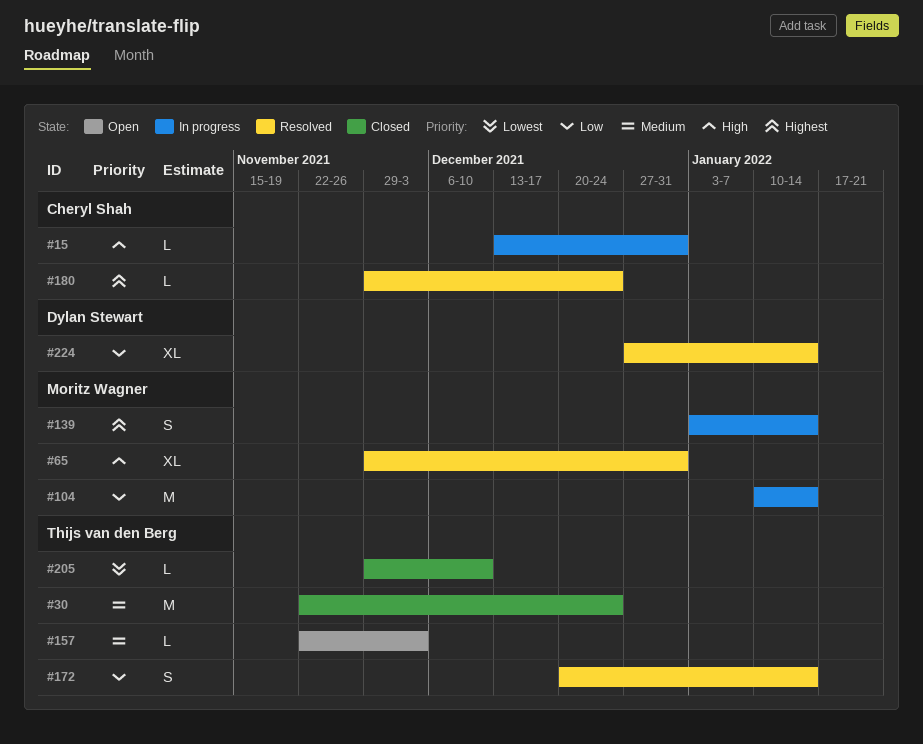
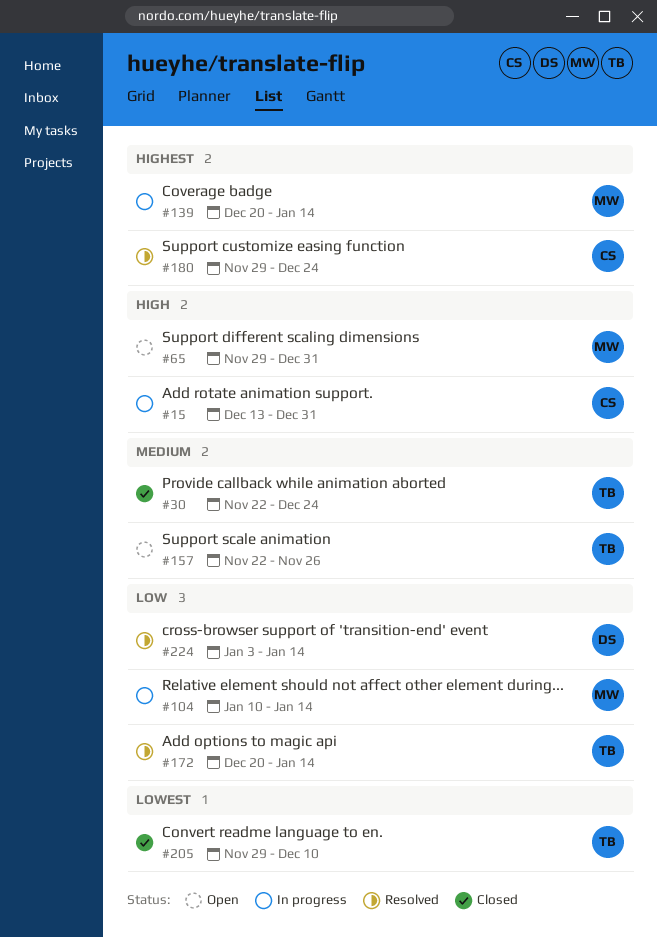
#65, status: Resolved -> Open
#139, start: Jan 3 -> Dec 20
#157, due: Dec 3 -> Nov 26
#224, start: Dec 27 -> Jan 3

